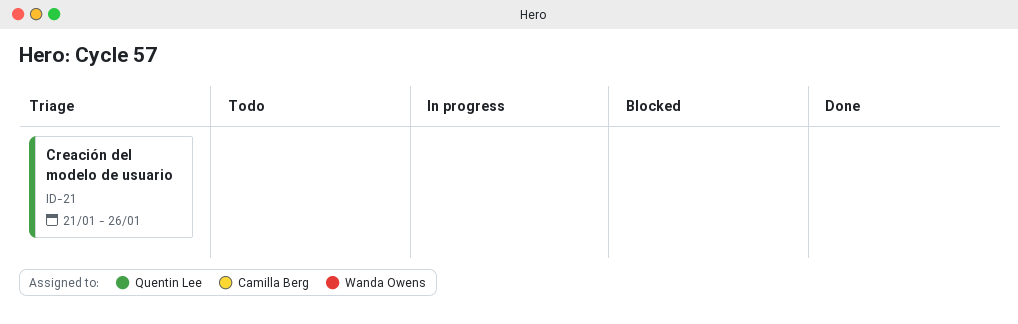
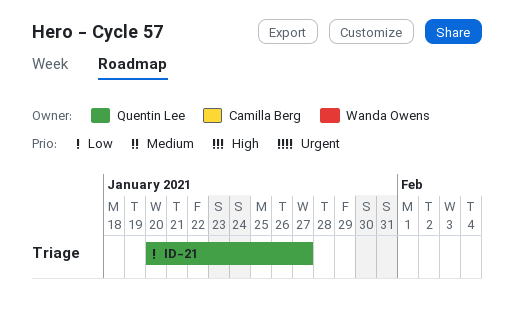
ID-21, start: Jan 21 -> Jan 20
ID-21, due: Jan 26 -> Jan 27

